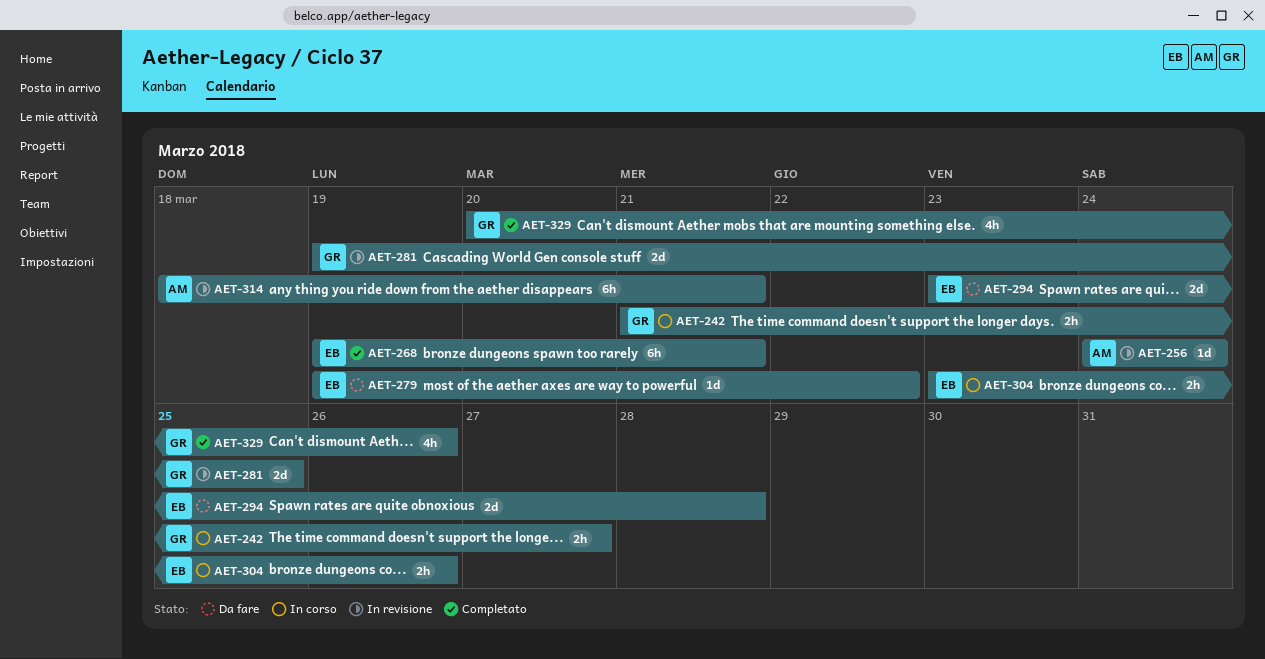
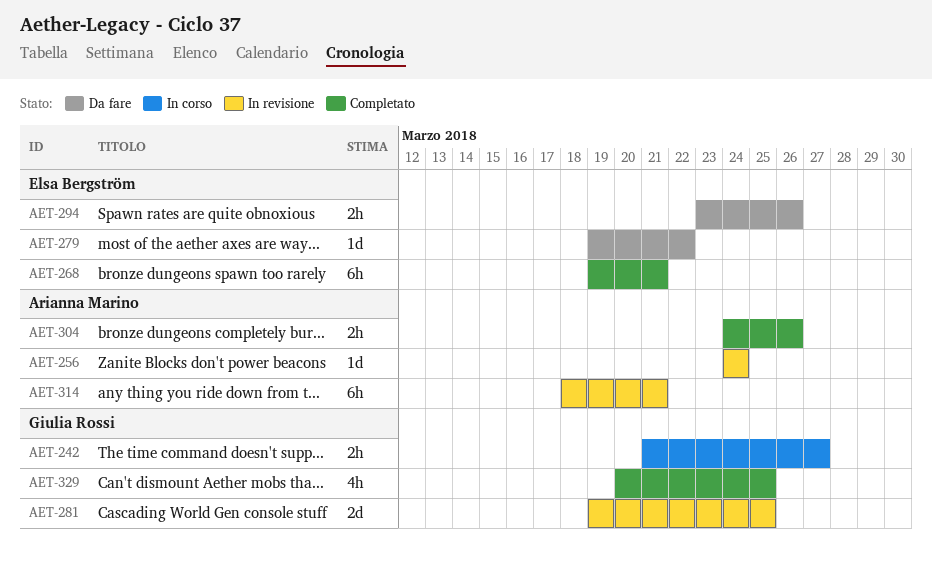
AET-294, estimate: 2d -> 2h
AET-294, due: Mar 28 -> Mar 26
AET-304, status: In corso -> Completato
AET-304, owner: Elsa Bergström -> Arianna Marino
AET-304, start: Mar 23 -> Mar 24
AET-329, due: Mar 26 -> Mar 25

